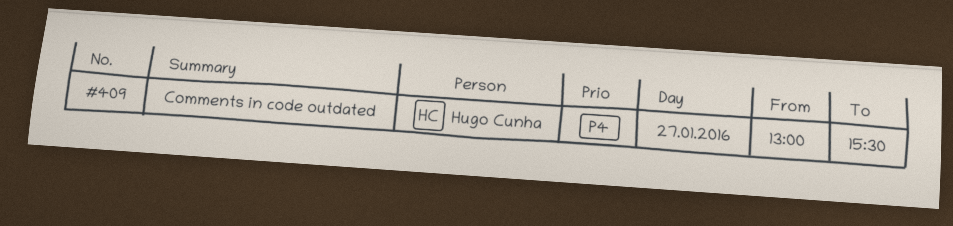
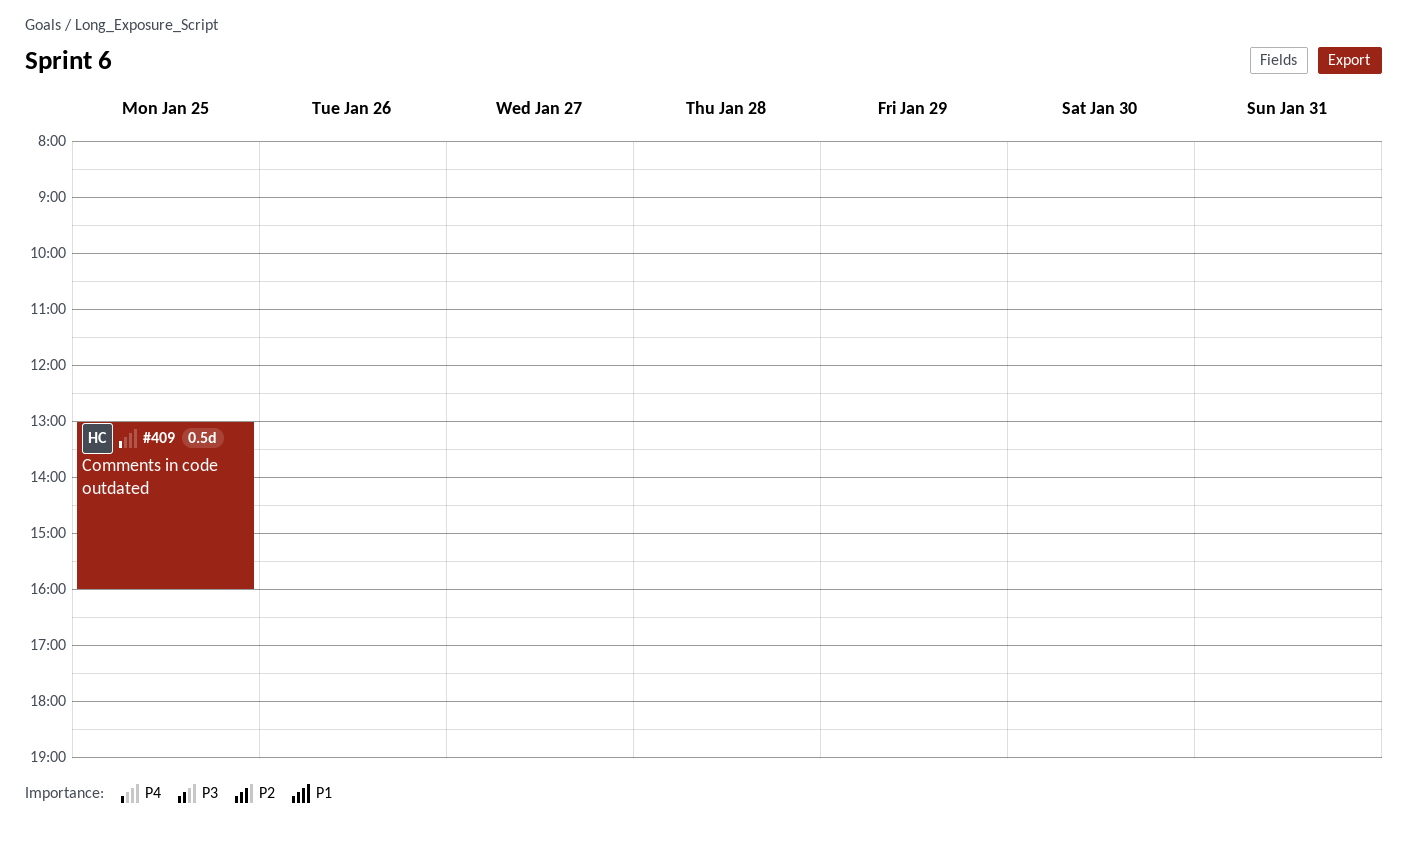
#409, day: Jan 27 -> Jan 25
#409, ends: 15:30 -> 16:00

